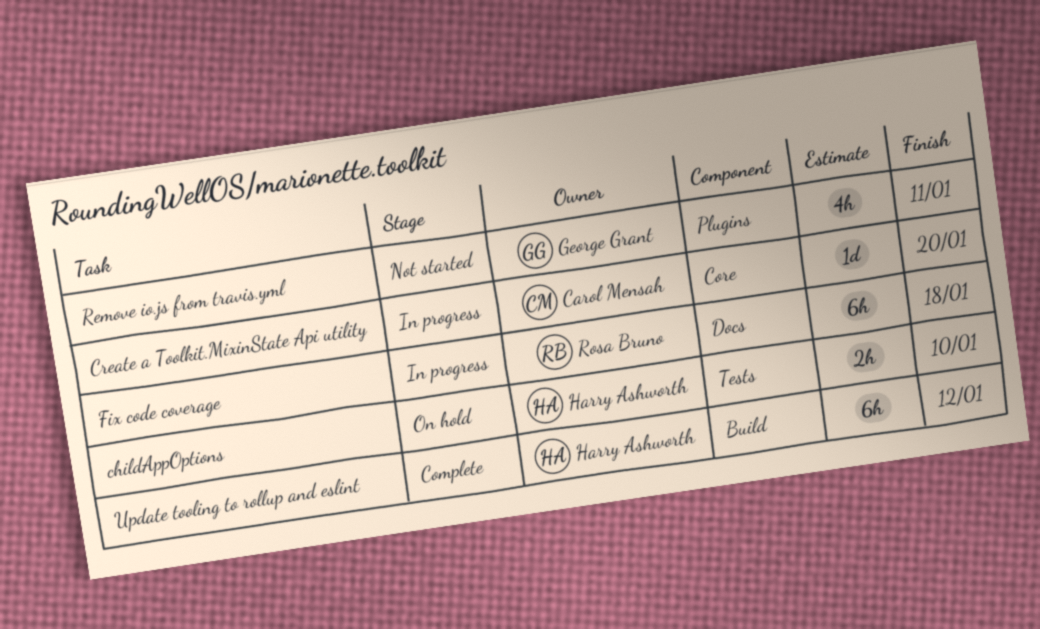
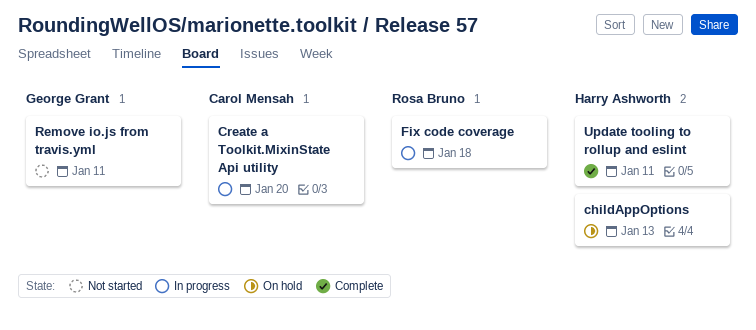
childAppOptions, due: Jan 10 -> Jan 13
Update tooling to rollup and eslint, due: Jan 12 -> Jan 11

